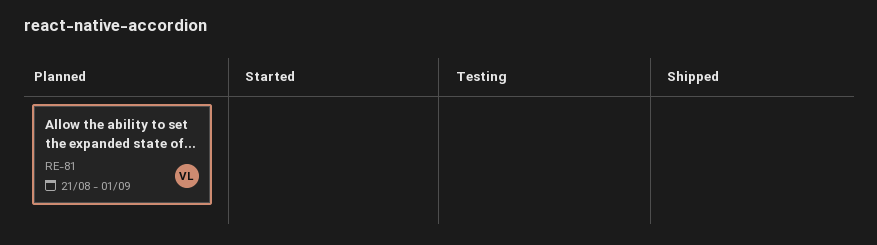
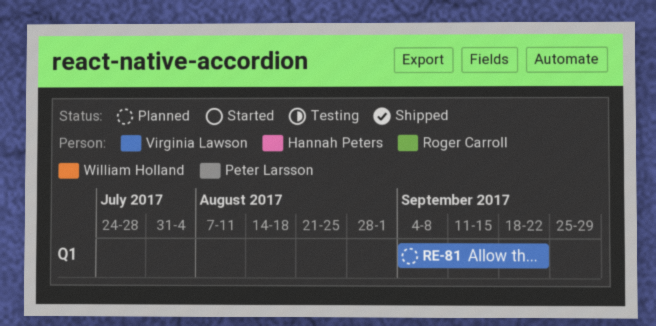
RE-81, start: Aug 21 -> Sep 4
RE-81, due: Sep 1 -> Sep 22

